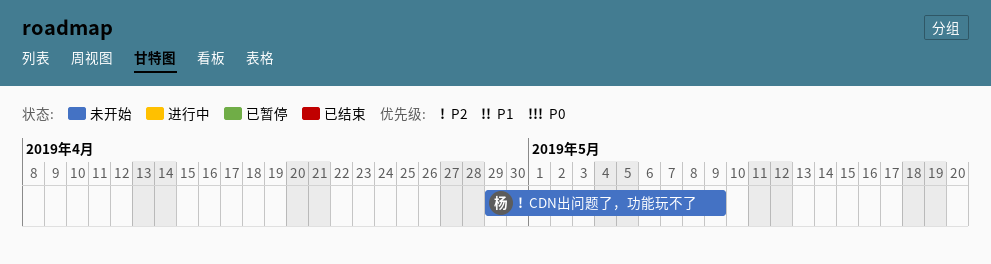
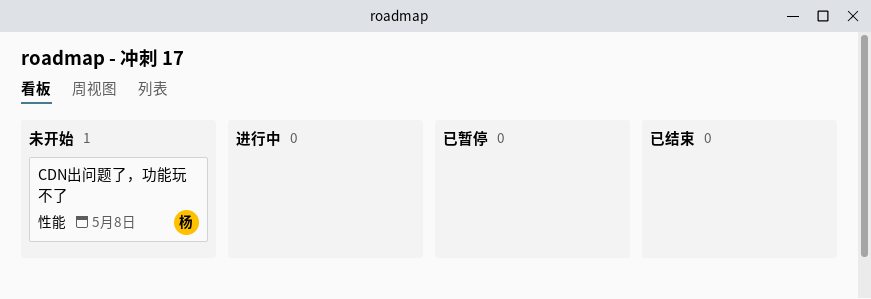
CDN出问题了，功能玩不了, due: May 9 -> May 8

